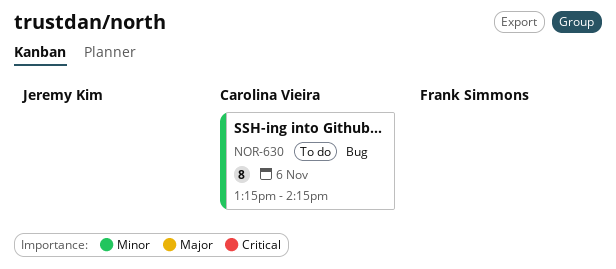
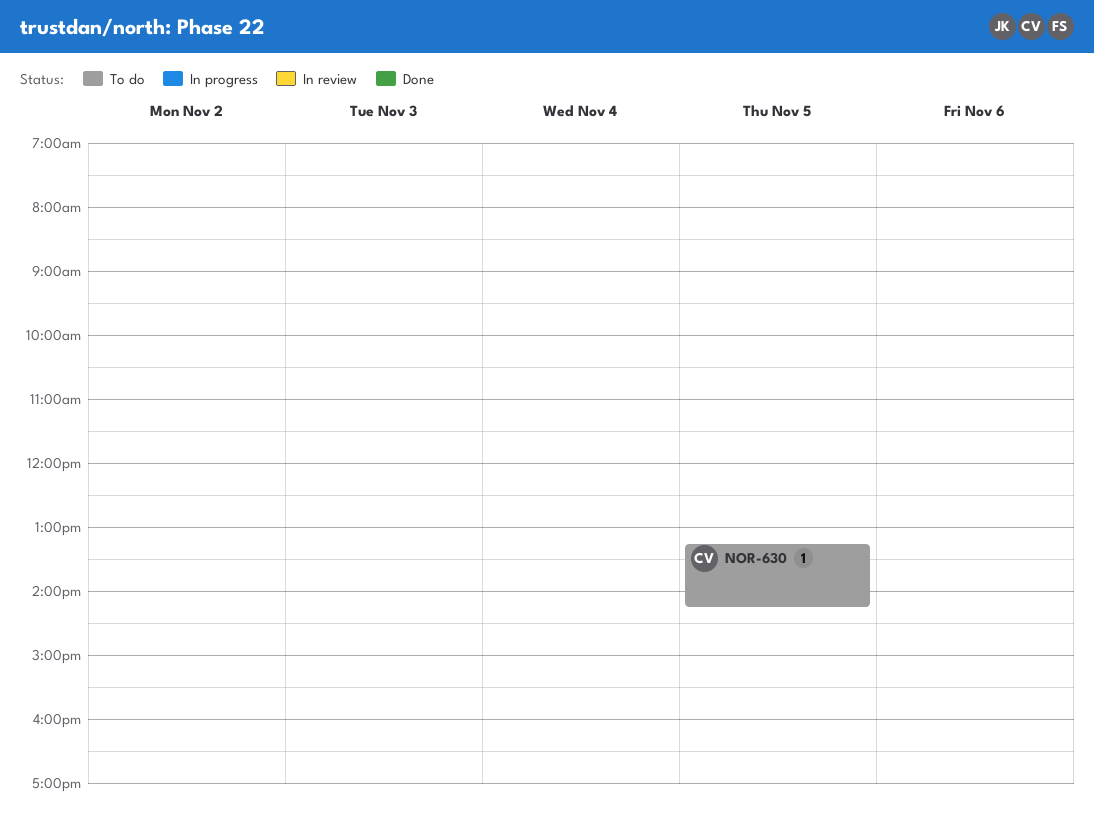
NOR-630, estimate: 8 -> 1
NOR-630, day: Nov 6 -> Nov 5

